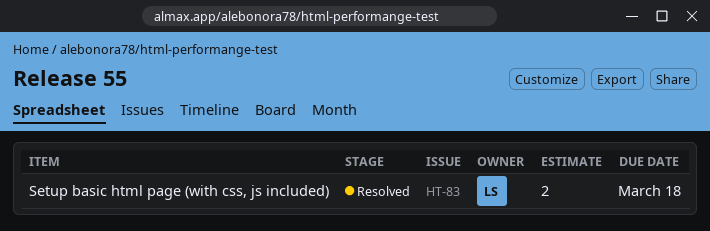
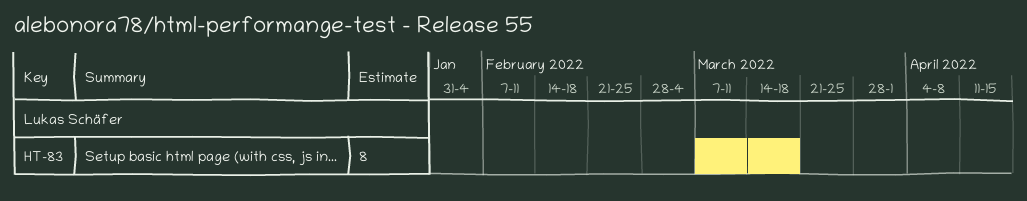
HT-83, estimate: 2 -> 8

